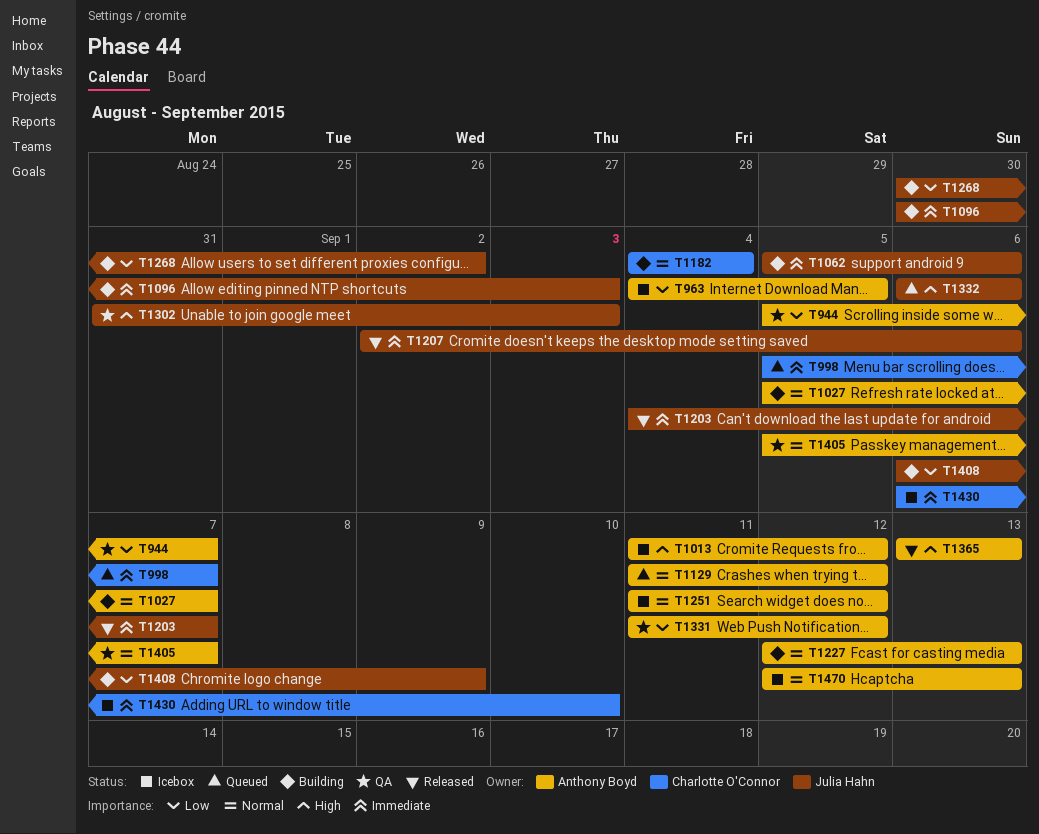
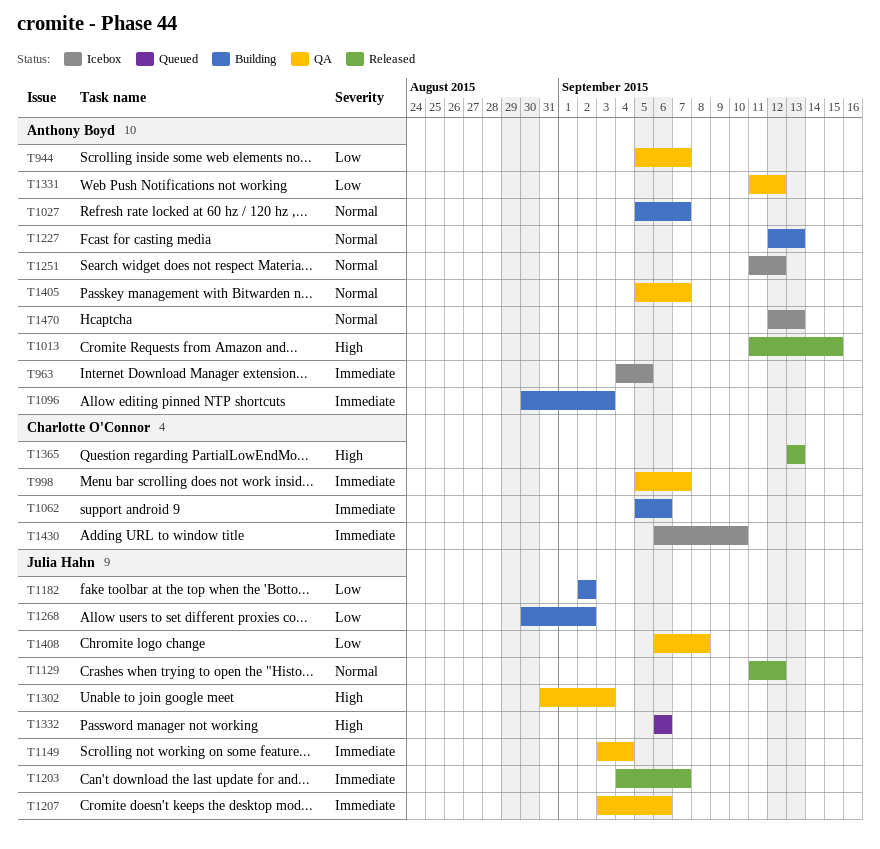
T963, priority: Low -> Immediate
T998, status: Queued -> QA
T1013, status: Icebox -> Released
T1013, due: Sep 12 -> Sep 15
T1062, owner: Julia Hahn -> Charlotte O'Connor
T1096, owner: Julia Hahn -> Anthony Boyd
T1129, status: Queued -> Released
T1129, owner: Anthony Boyd -> Julia Hahn
T1149: none -> present
T1182, owner: Charlotte O'Connor -> Julia Hahn
T1182, priority: Normal -> Low
T1182, start: Sep 4 -> Sep 2
T1182, due: Sep 4 -> Sep 2
T1207, status: Released -> QA
T1207, start: Sep 2 -> Sep 3
T1365, owner: Anthony Boyd -> Charlotte O'Connor
T1408, status: Building -> QA
T1408, due: Sep 9 -> Sep 8

